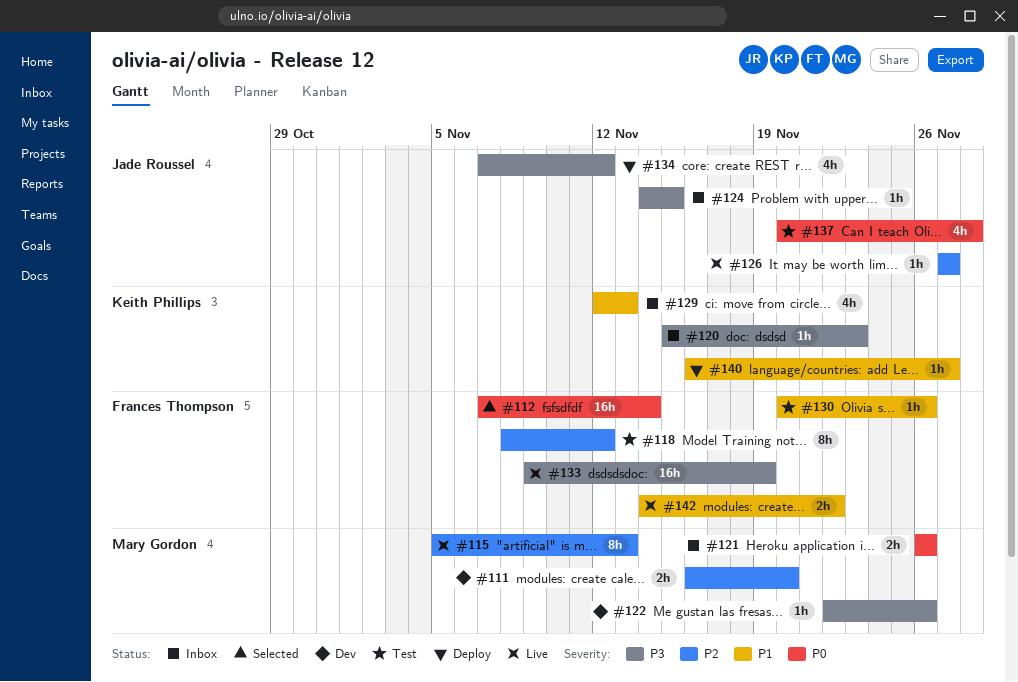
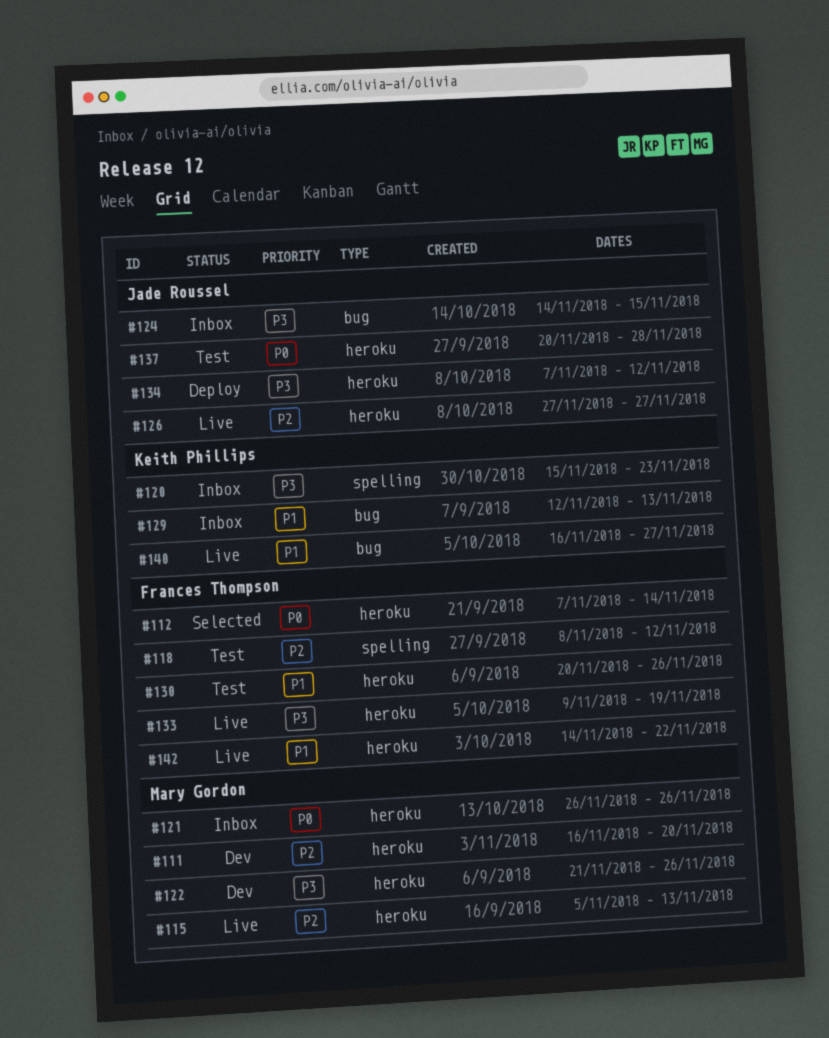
#122, start: Nov 22 -> Nov 21
#140, status: Deploy -> Live

